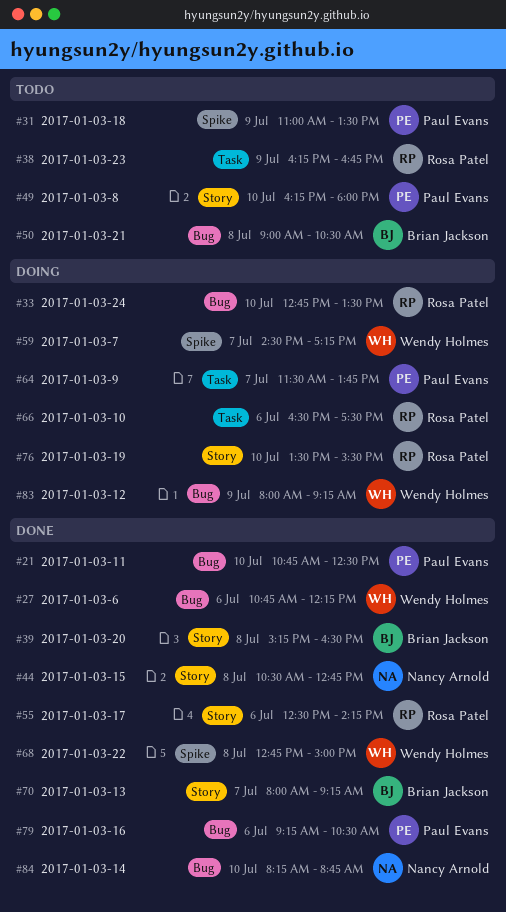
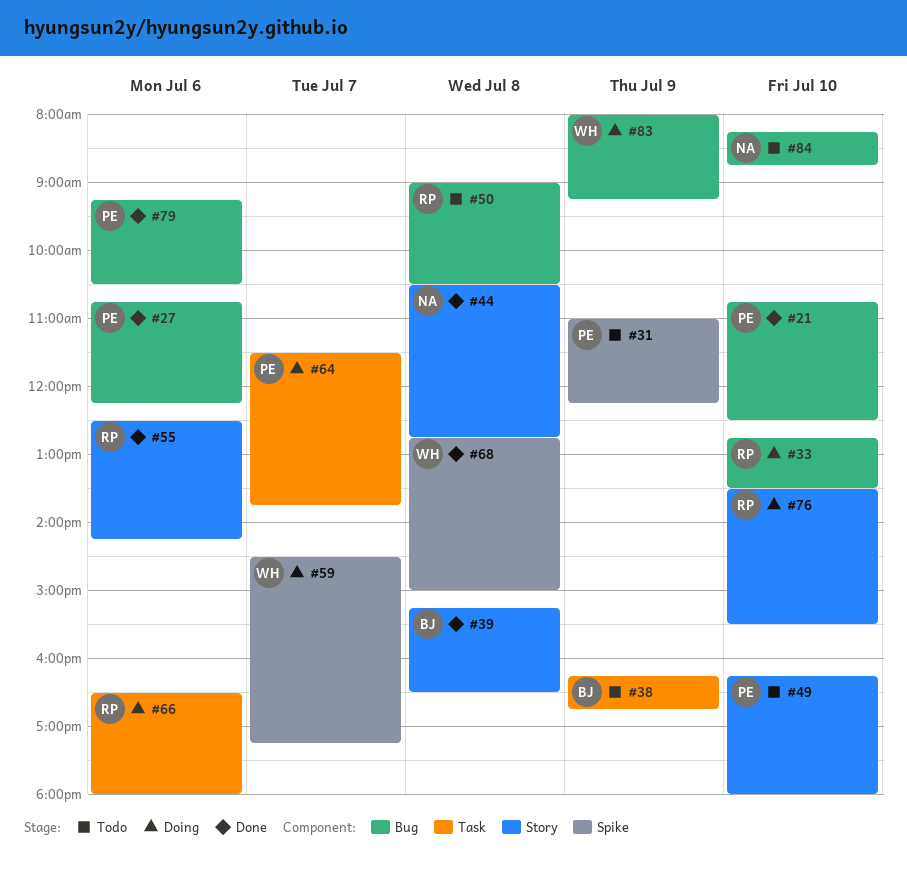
#27, owner: Wendy Holmes -> Paul Evans
#31, ends: 13:30 -> 12:15
#38, owner: Rosa Patel -> Brian Jackson
#50, owner: Brian Jackson -> Rosa Patel
#66, ends: 17:30 -> 18:00
#70: present -> none
#84, status: Done -> Todo

